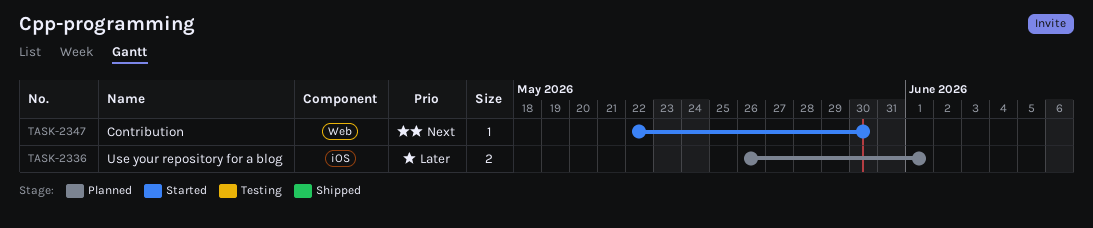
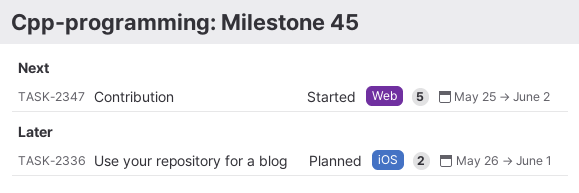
TASK-2347, estimate: 1 -> 5
TASK-2347, start: May 22 -> May 25
TASK-2347, due: May 30 -> Jun 2

